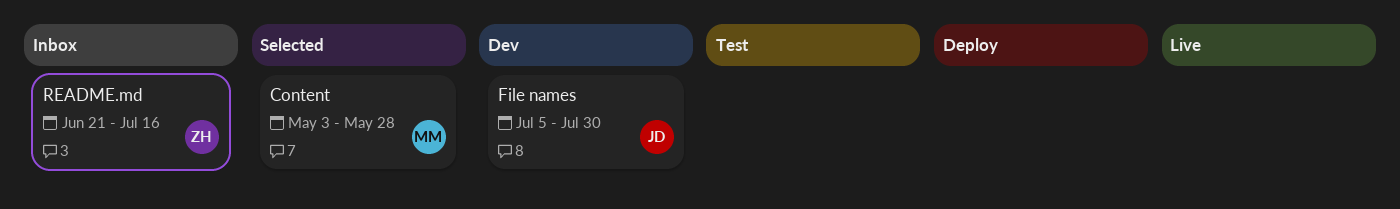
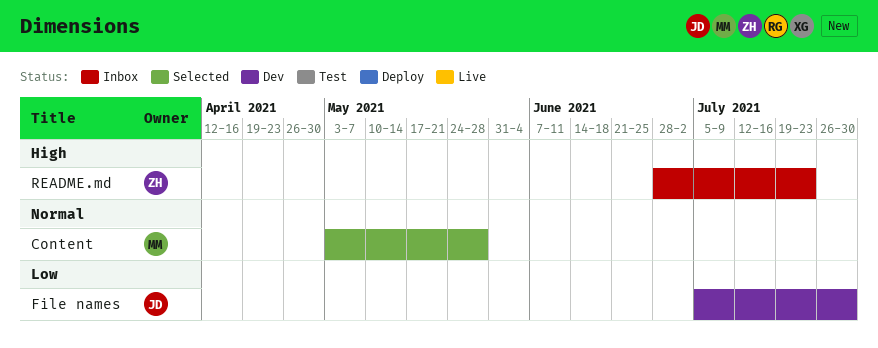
README.md, start: Jun 21 -> Jun 28
README.md, due: Jul 16 -> Jul 23

